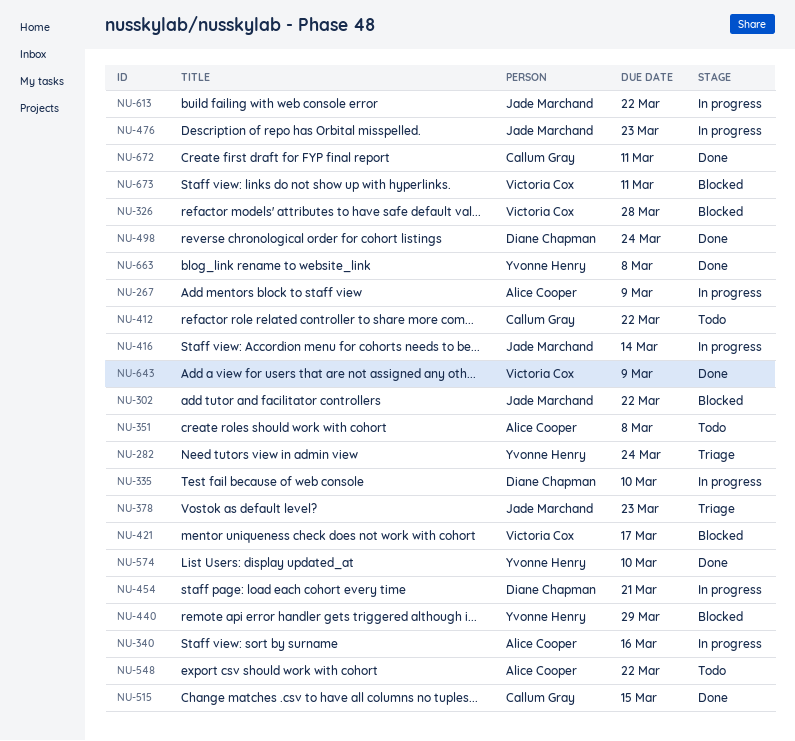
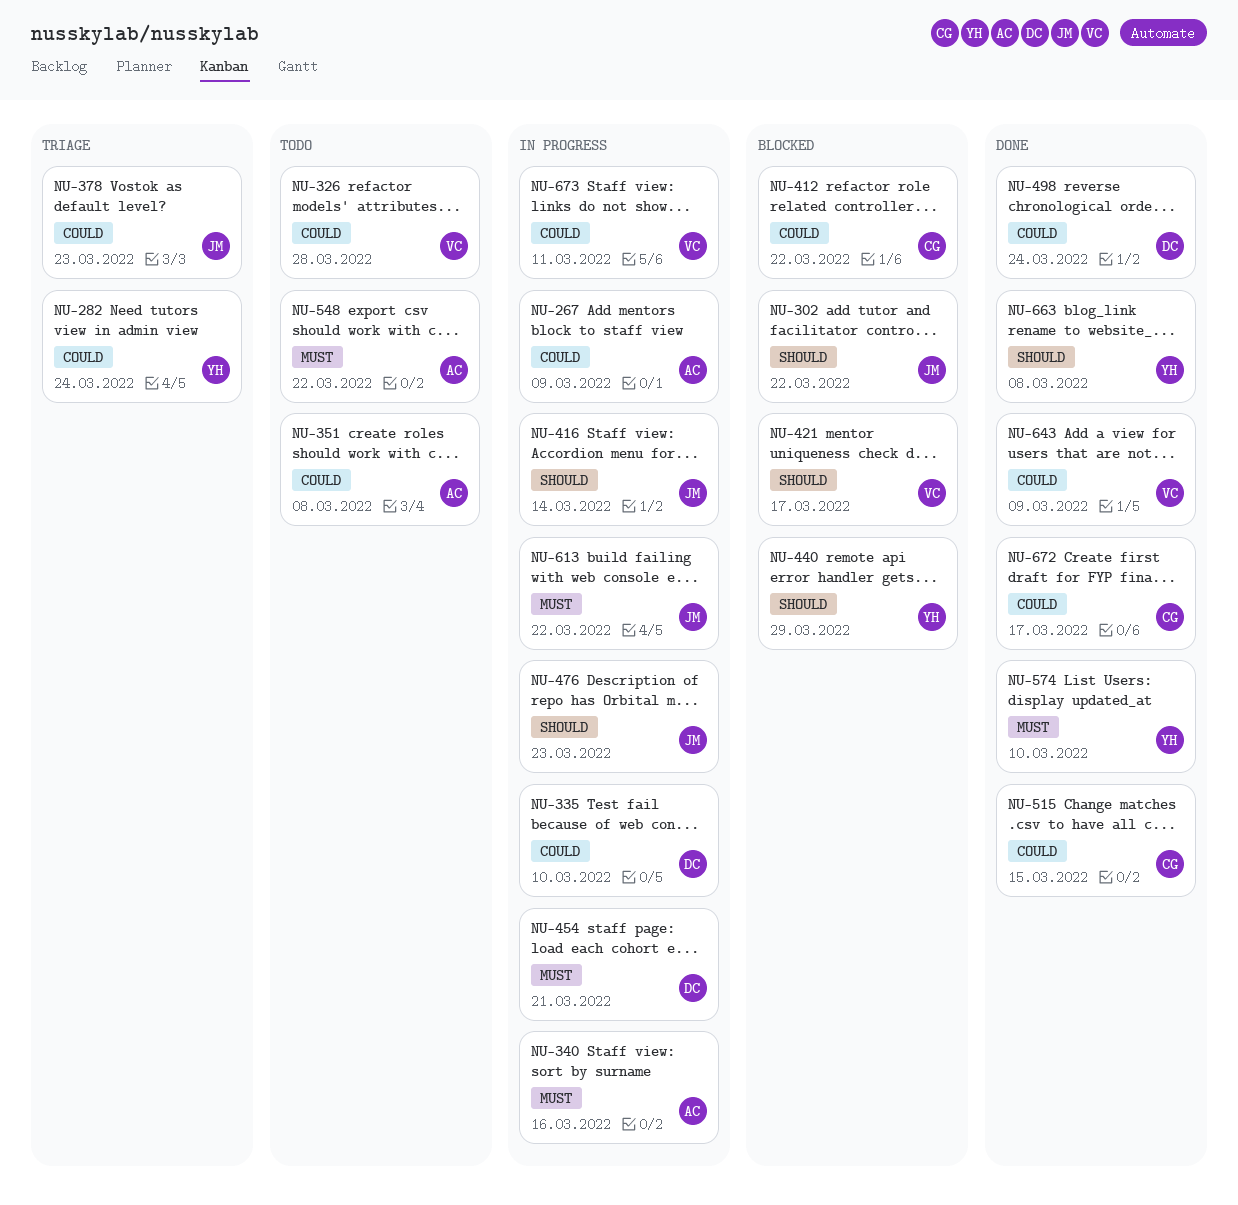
NU-326, status: Blocked -> Todo
NU-412, status: Todo -> Blocked
NU-672, due: Mar 11 -> Mar 17
NU-673, status: Blocked -> In progress

